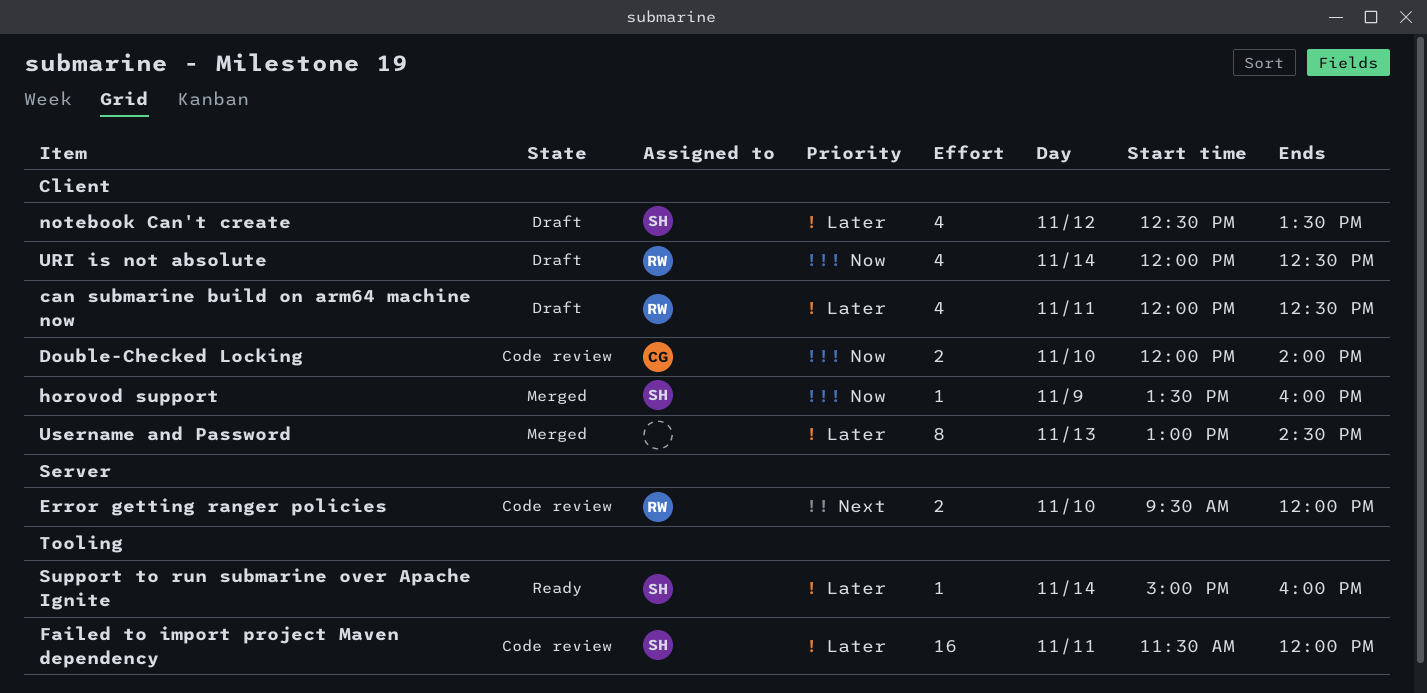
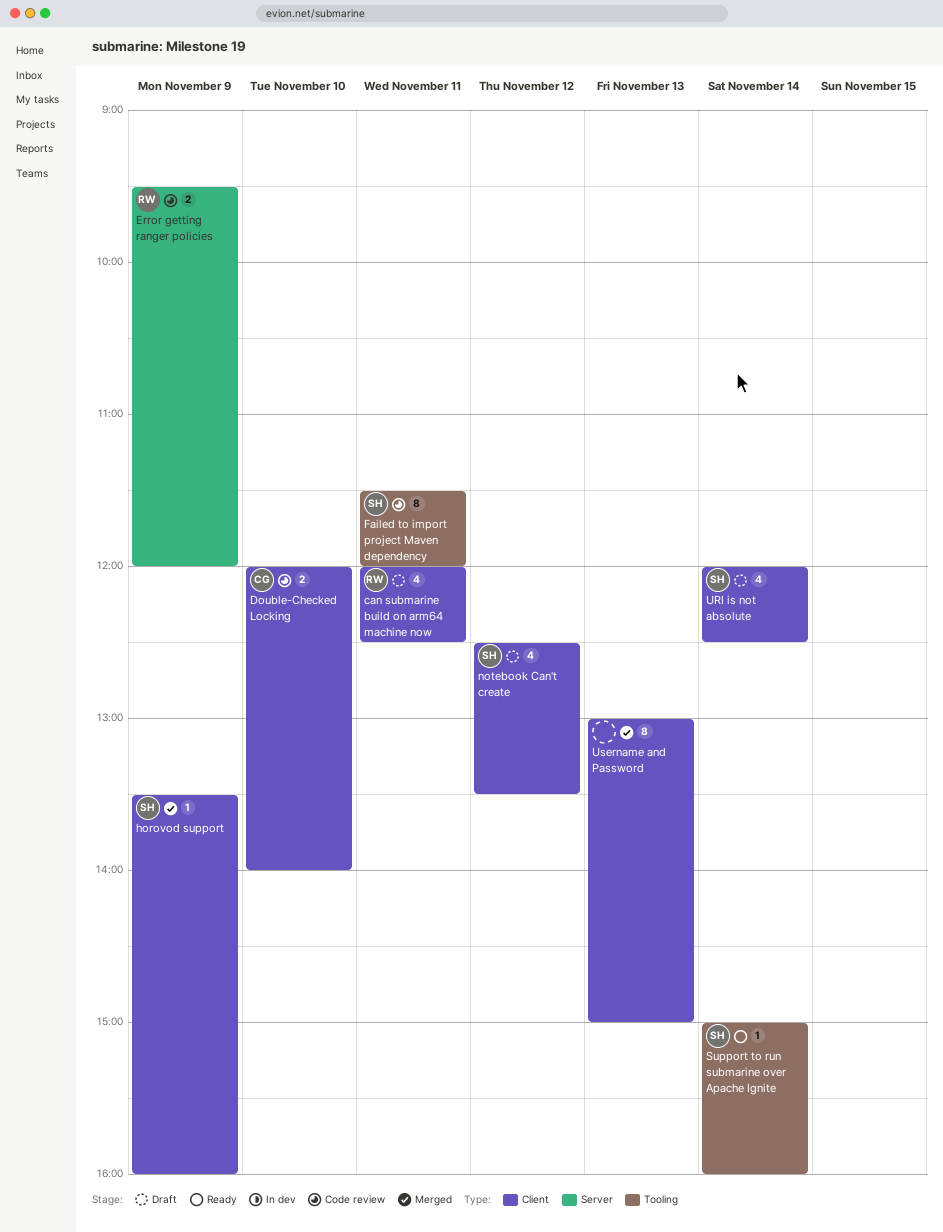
Error getting ranger policies, day: Nov 10 -> Nov 9
Failed to import project Maven dependency, estimate: 16 -> 8
URI is not absolute, owner: RW -> SH
Username and Password, ends: 14:30 -> 15:00

